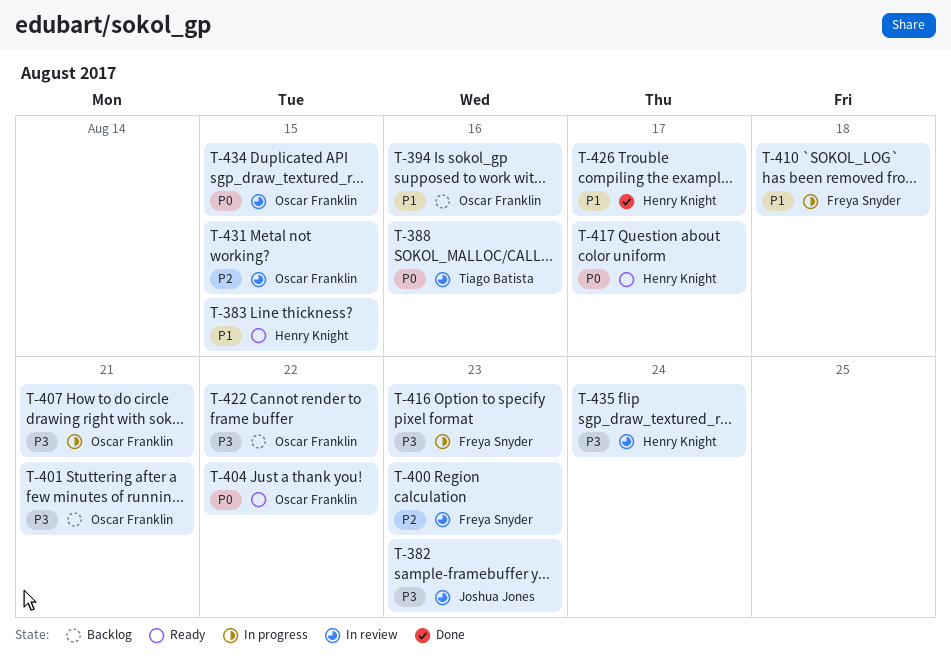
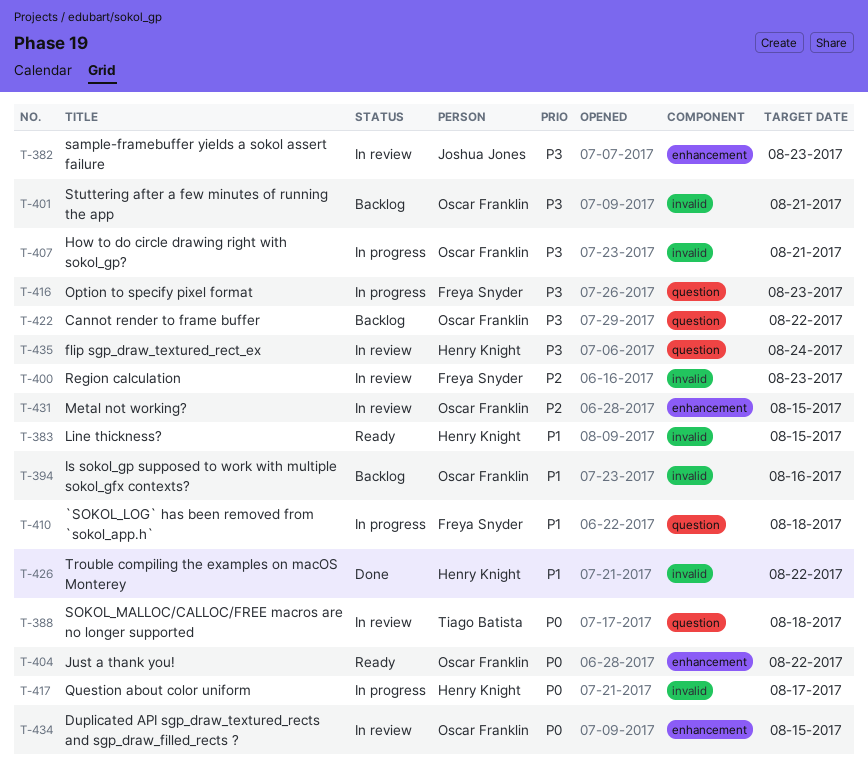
T-388, due: Aug 16 -> Aug 18
T-417, status: Ready -> In progress
T-426, due: Aug 17 -> Aug 22

